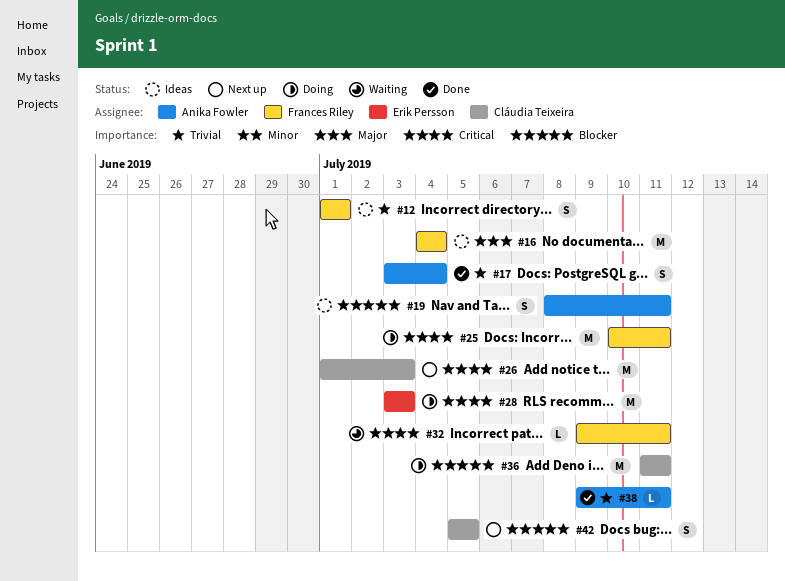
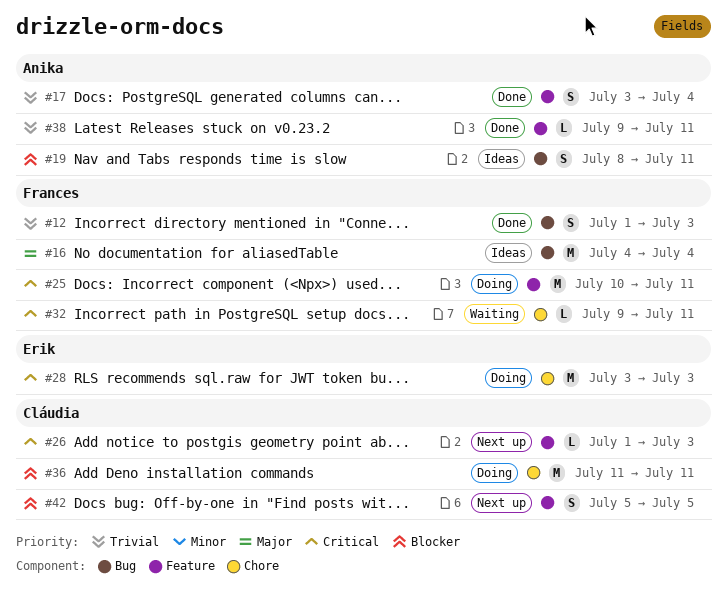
#12, status: Ideas -> Done
#12, due: Jul 1 -> Jul 3
#26, estimate: M -> L

